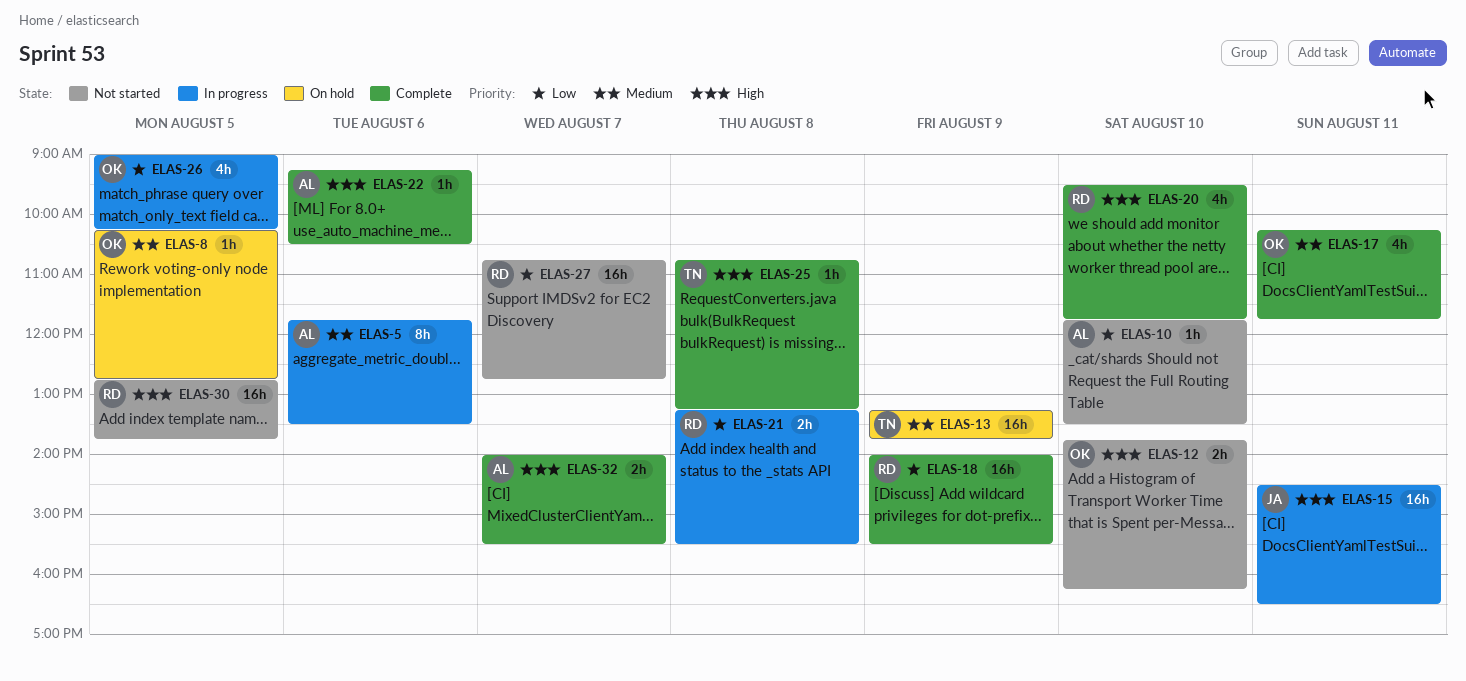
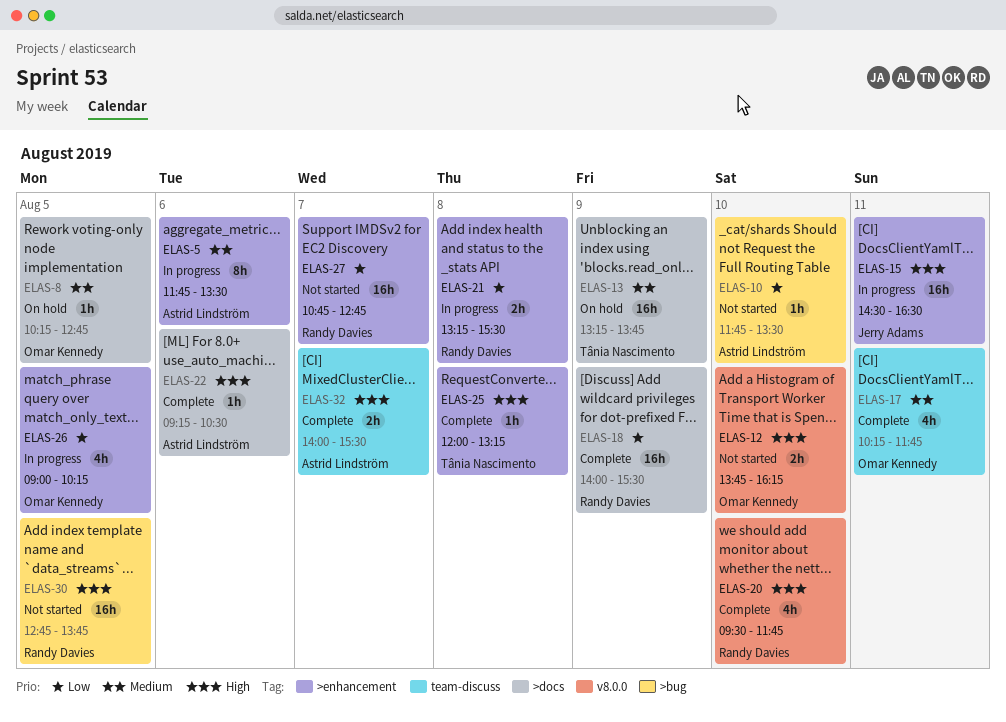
ELAS-25, begins: 10:45 -> 12:00

